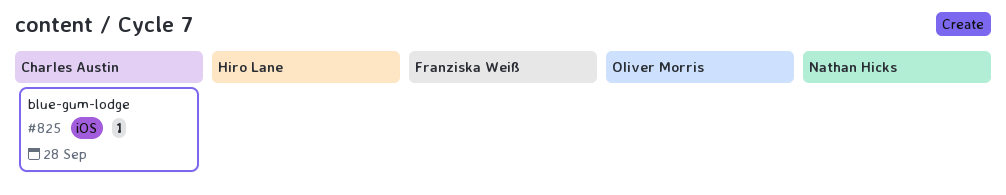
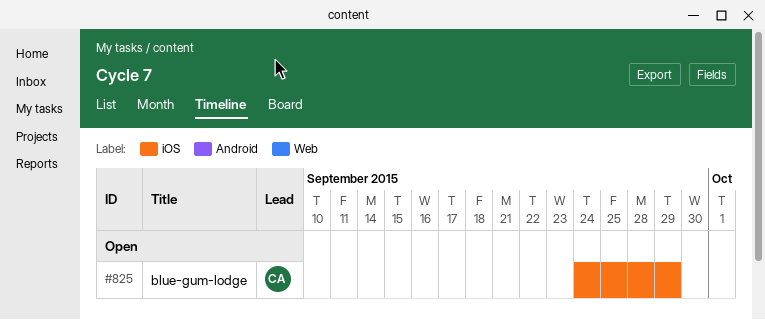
#825, due: Sep 28 -> Sep 29

